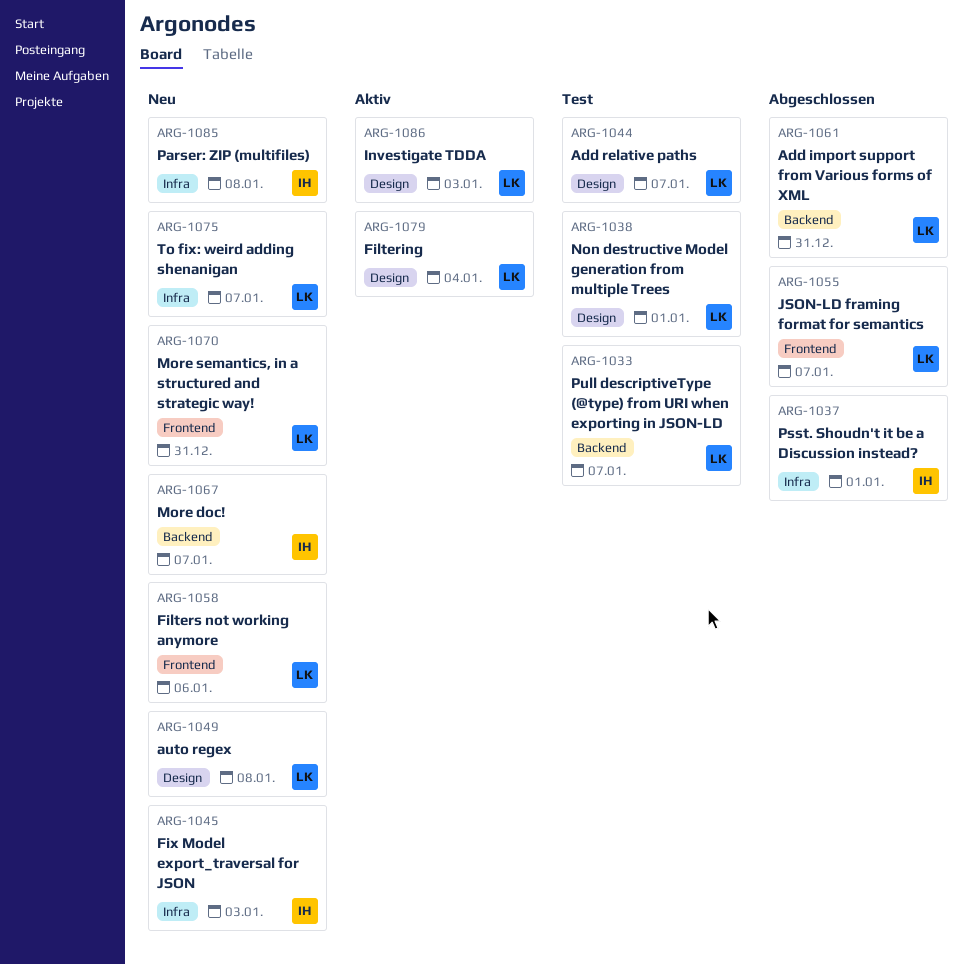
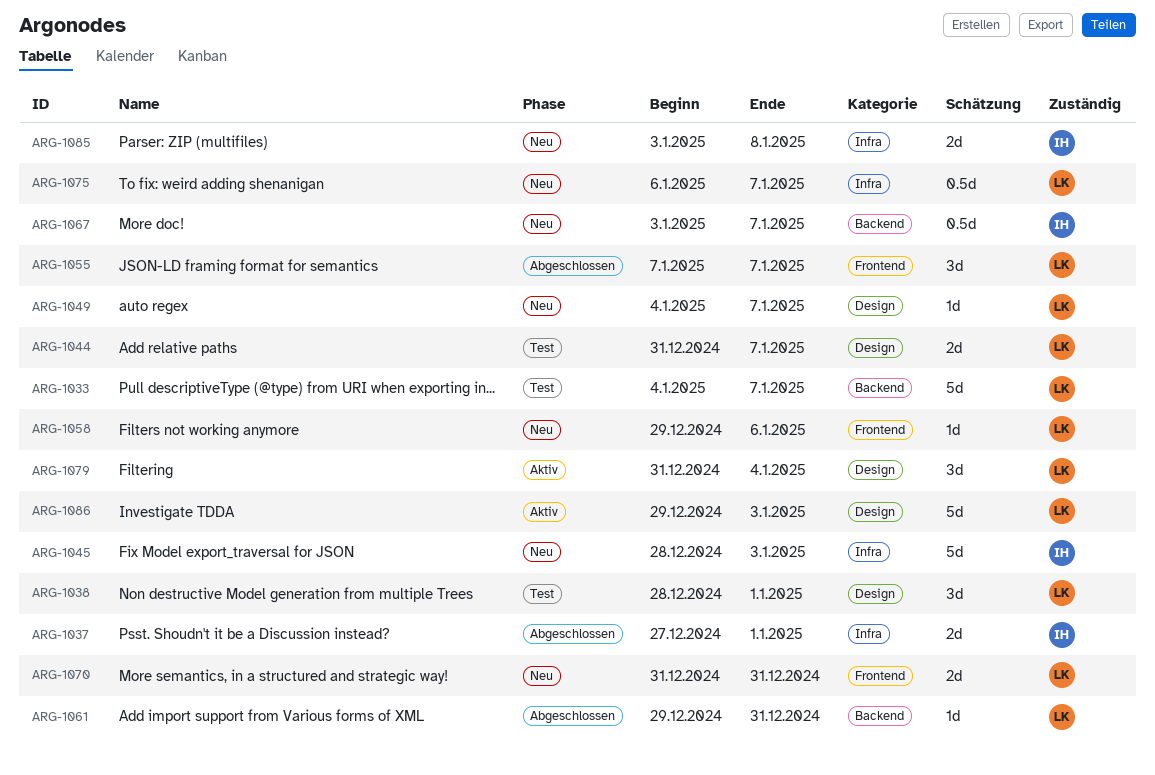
ARG-1049, due: Jan 8 -> Jan 7

